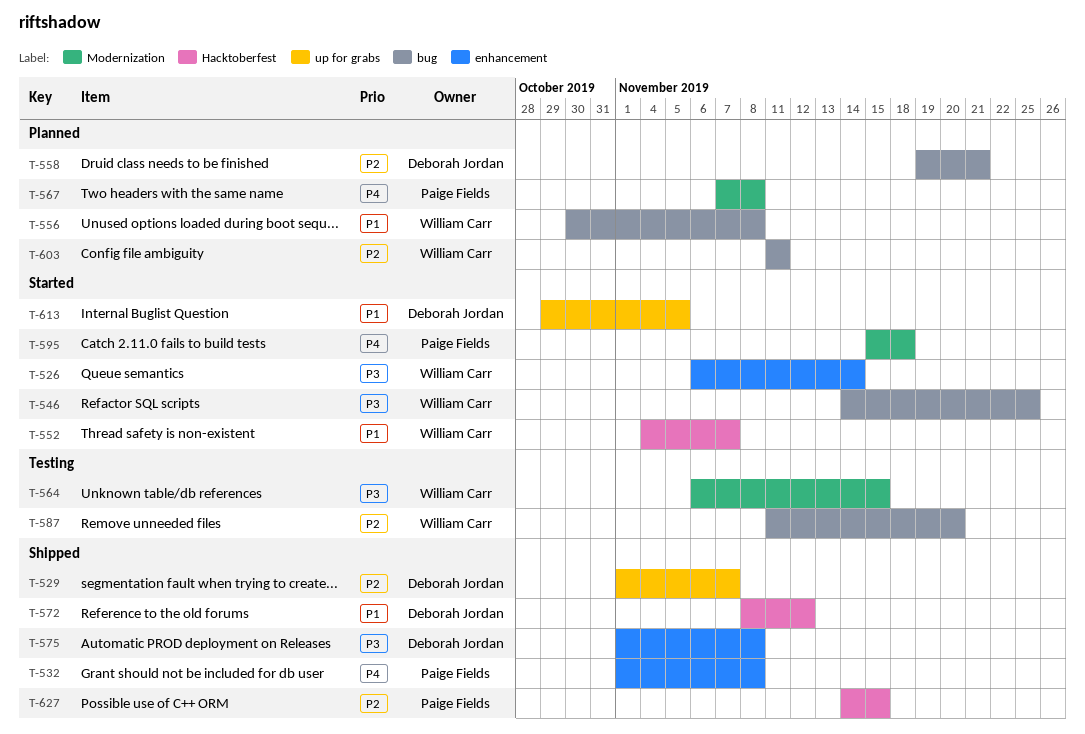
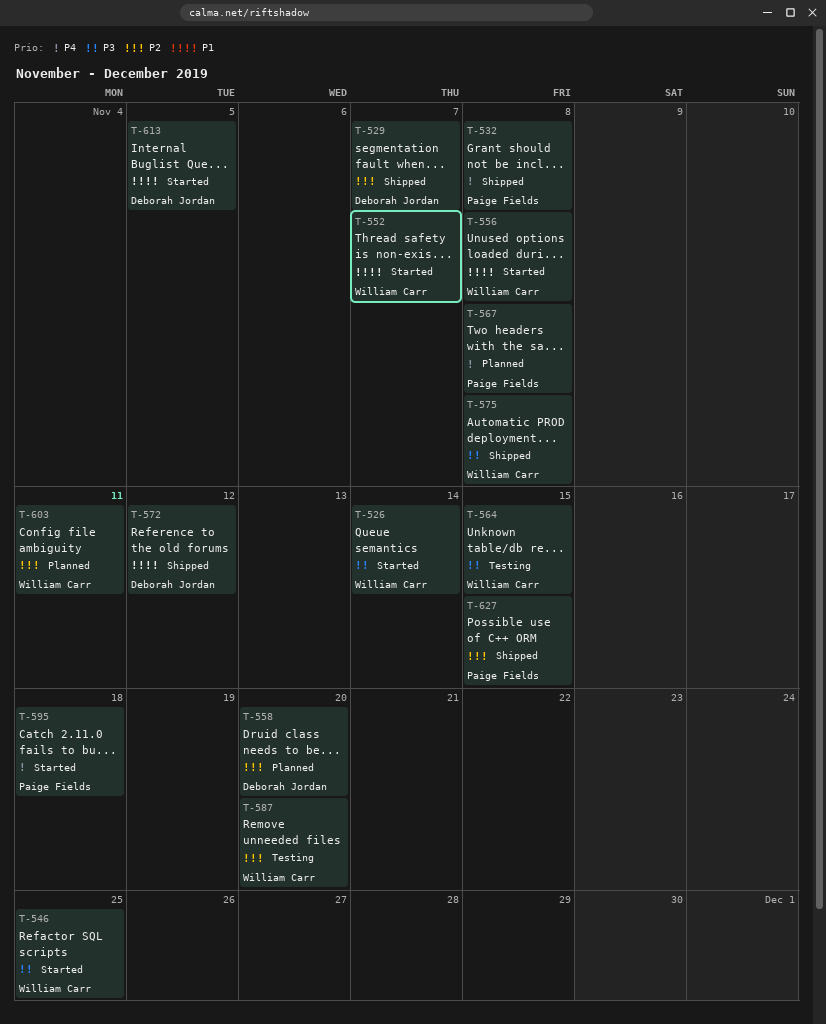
T-556, status: Planned -> Started
T-558, due: Nov 21 -> Nov 20
T-575, owner: Deborah Jordan -> William Carr

